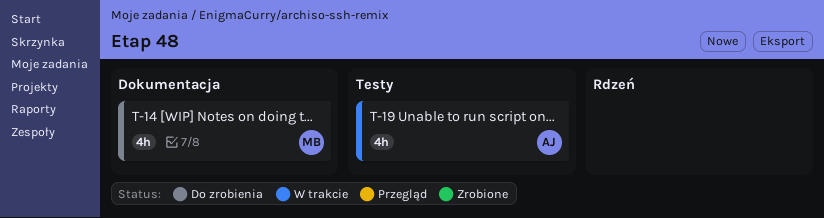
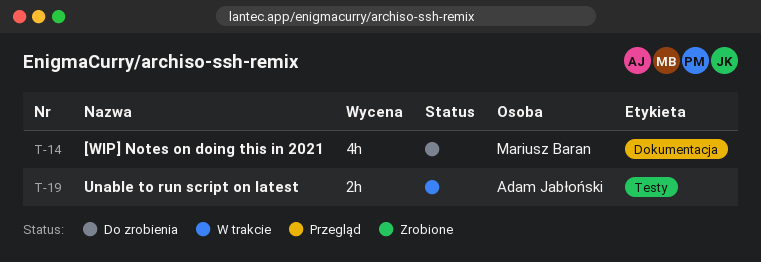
T-19, estimate: 4h -> 2h

